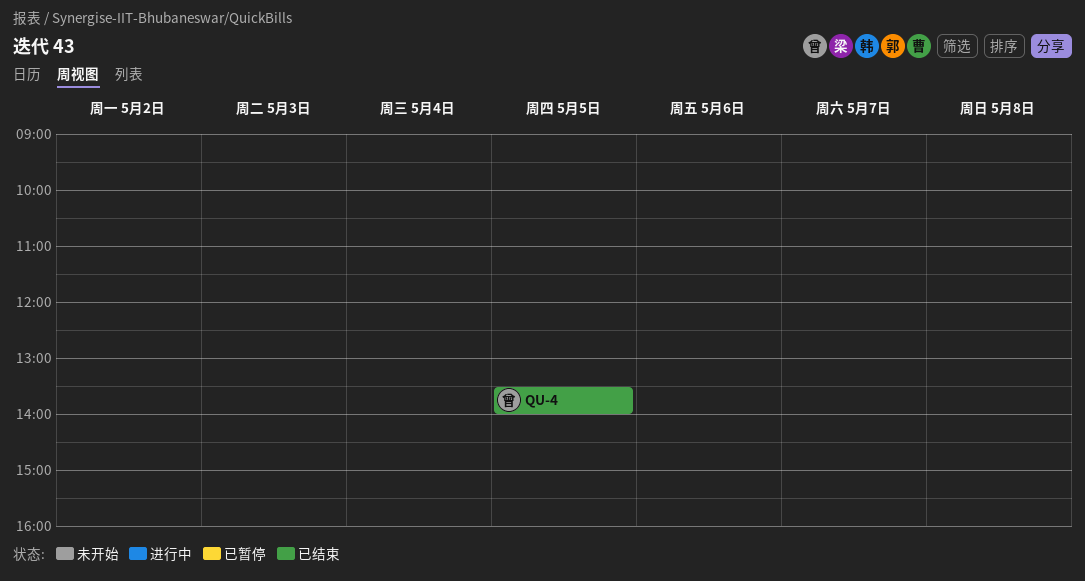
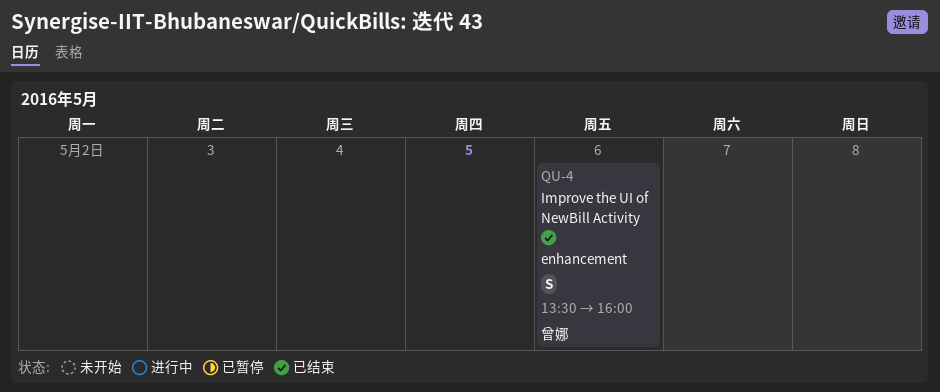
QU-4, day: May 5 -> May 6
QU-4, ends: 14:00 -> 16:00

